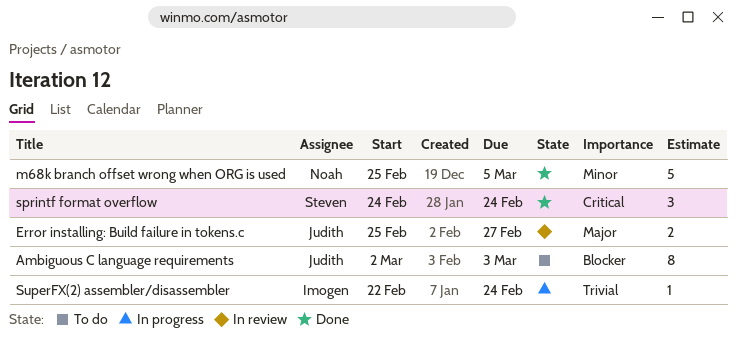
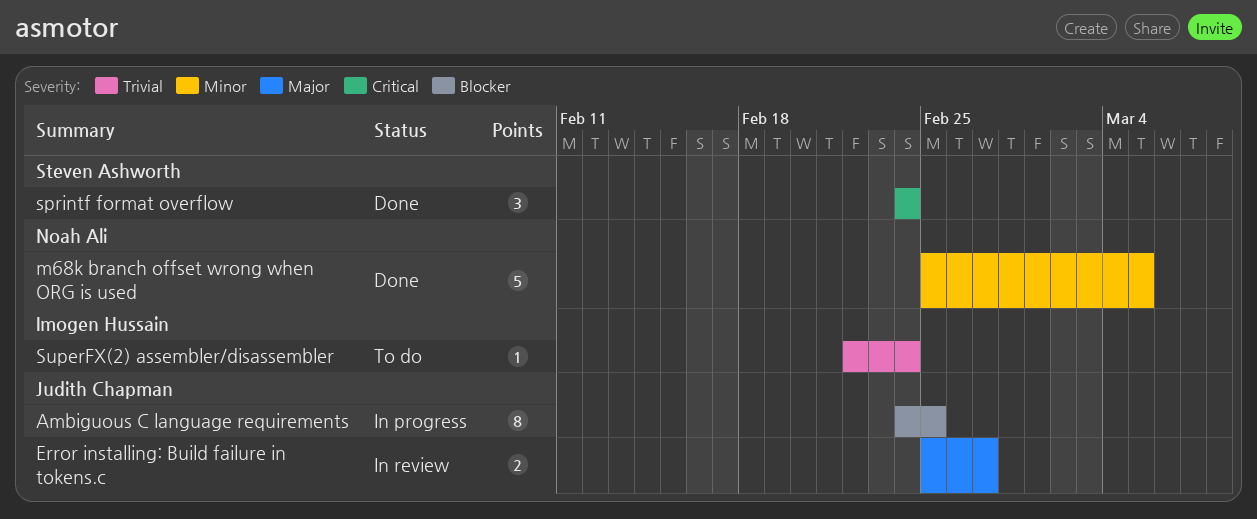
Ambiguous C language requirements, status: To do -> In progress
Ambiguous C language requirements, start: Mar 2 -> Feb 24
Ambiguous C language requirements, due: Mar 3 -> Feb 25
SuperFX(2) assembler/disassembler, status: In progress -> To do

